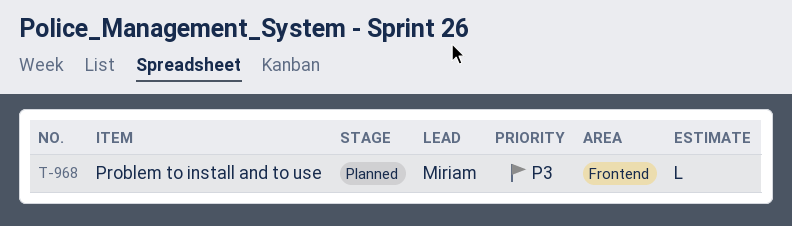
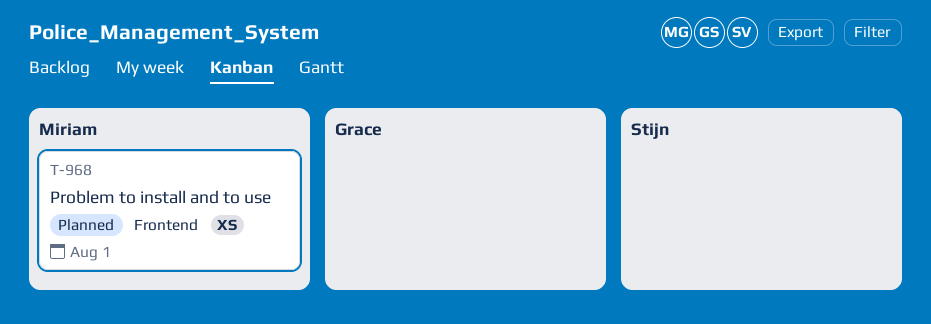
T-968, estimate: L -> XS

